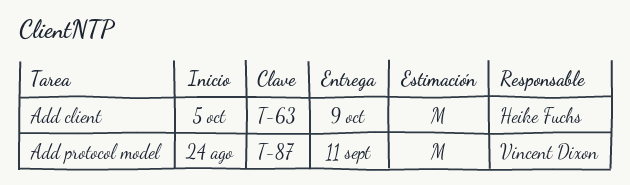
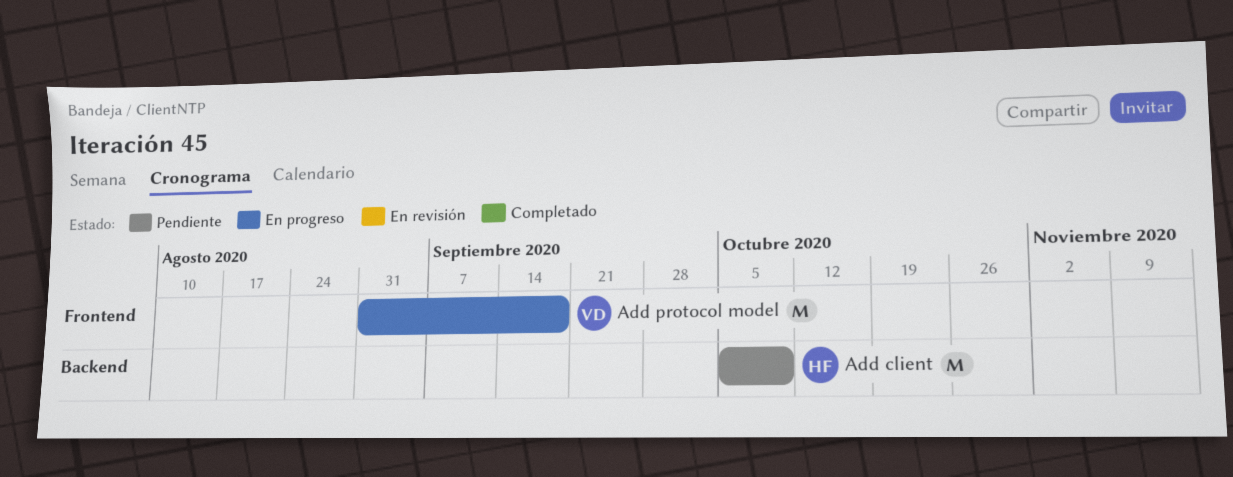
Add protocol model, start: Aug 24 -> Aug 31
Add protocol model, due: Sep 11 -> Sep 18

